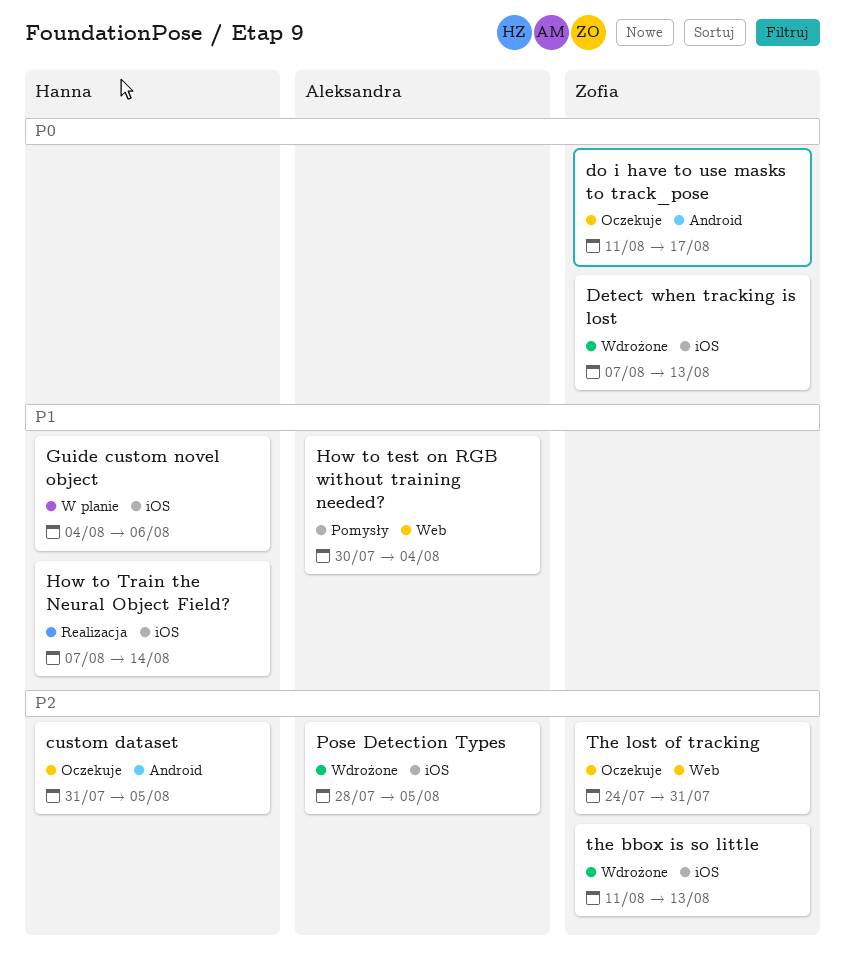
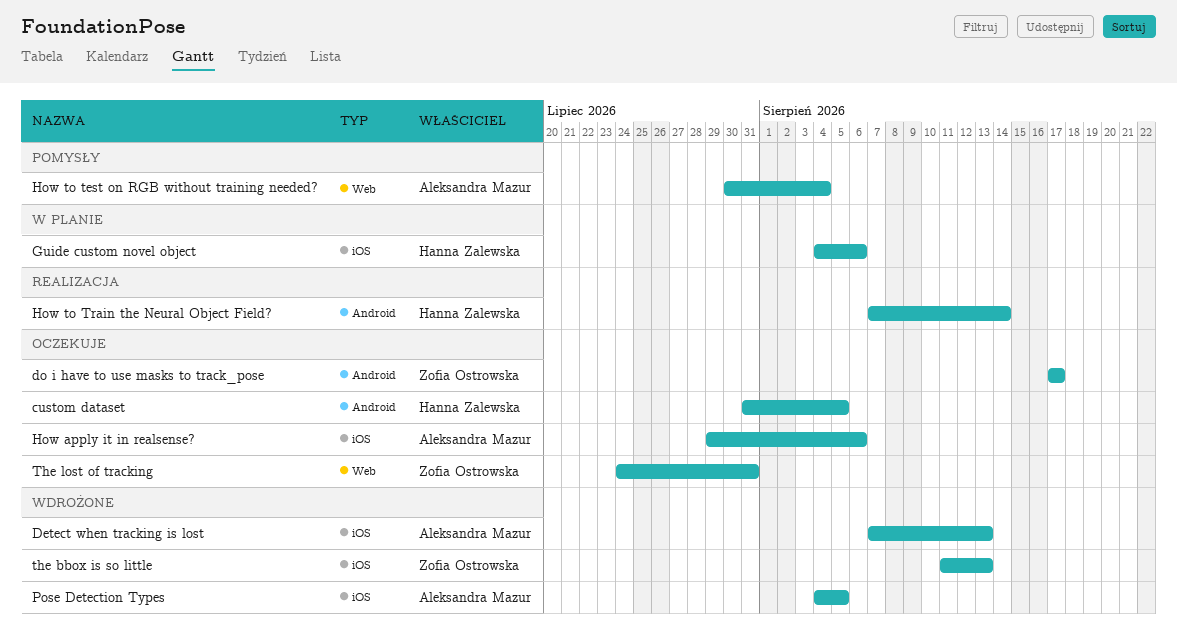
Detect when tracking is lost, owner: Zofia Ostrowska -> Aleksandra Mazur
do i have to use masks to track_pose, start: Aug 11 -> Aug 17
How apply it in realsense?: none -> present
How to Train the Neural Object Field?, label: iOS -> Android
Pose Detection Types, start: Jul 28 -> Aug 4

